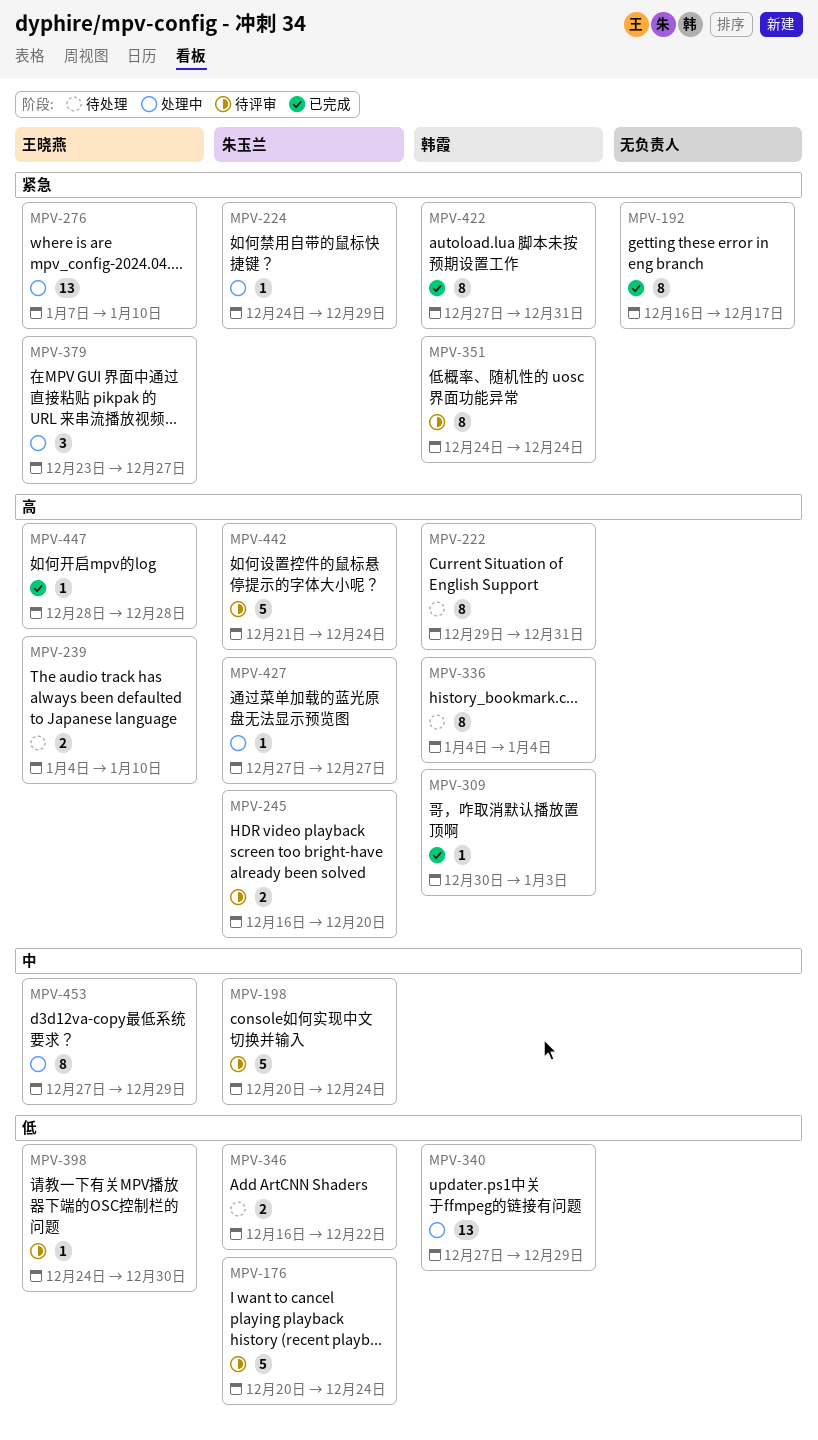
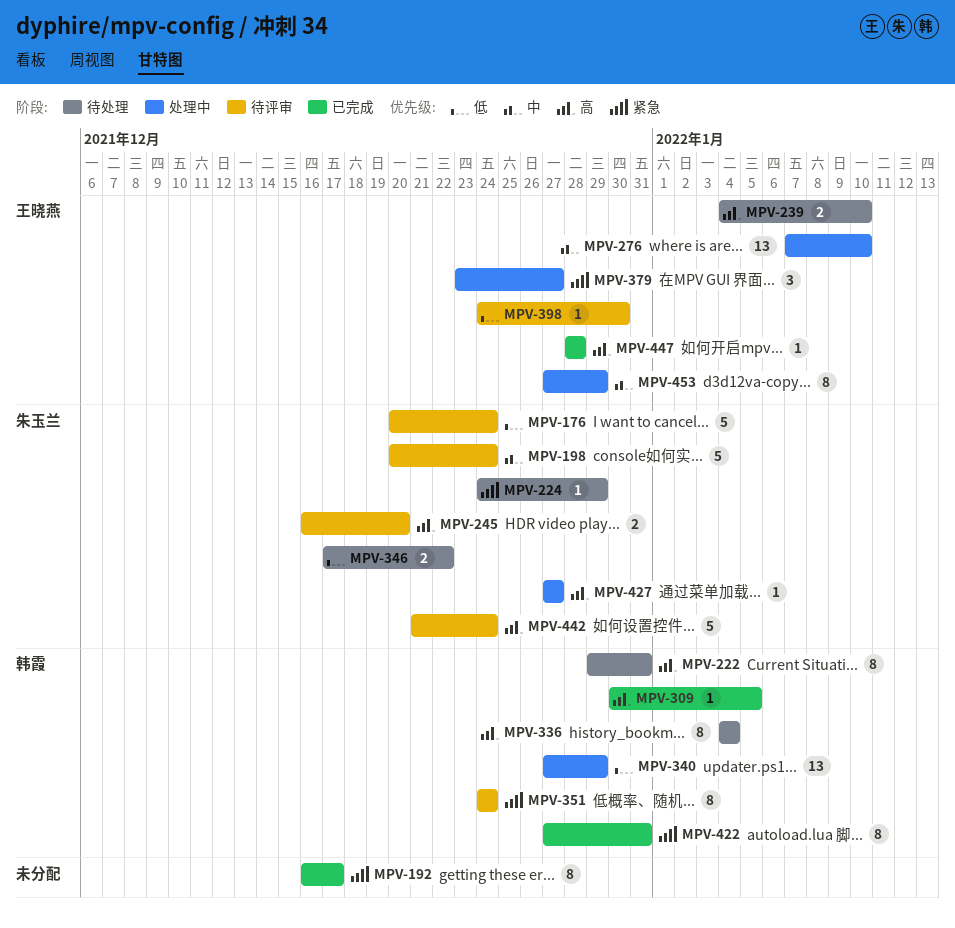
MPV-224, status: 处理中 -> 待处理
MPV-276, priority: 紧急 -> 中
MPV-309, due: Jan 3 -> Jan 5
MPV-346, start: Dec 16 -> Dec 17

